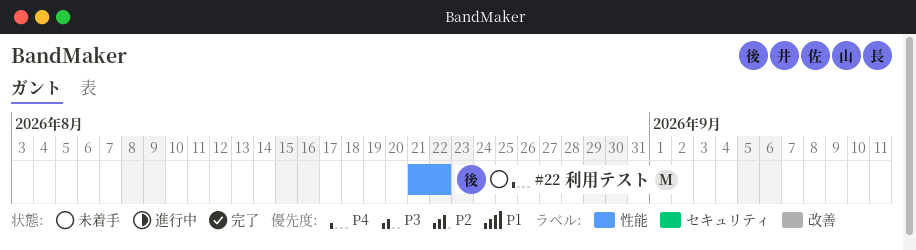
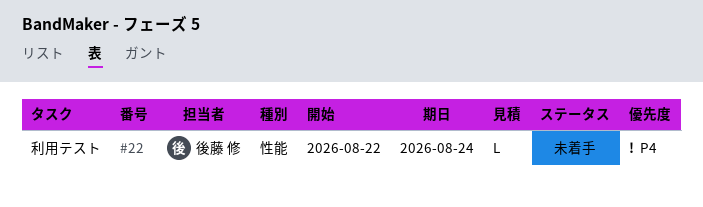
#22, estimate: M -> L
#22, start: Aug 21 -> Aug 22
#22, due: Aug 22 -> Aug 24

